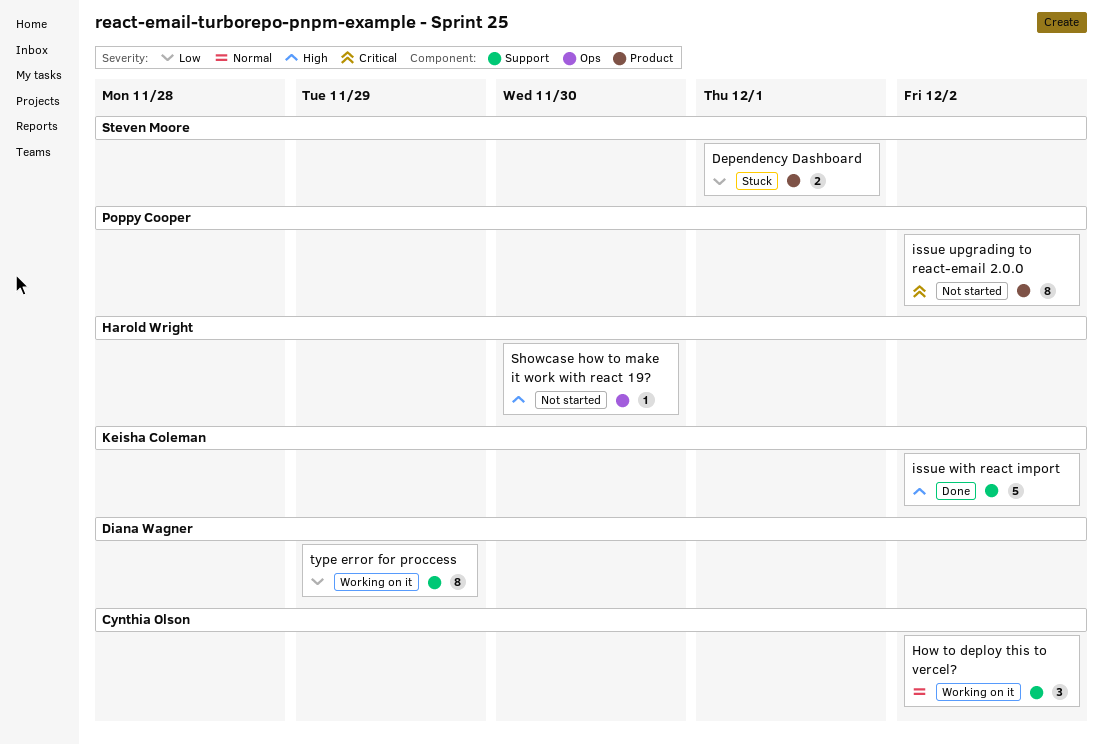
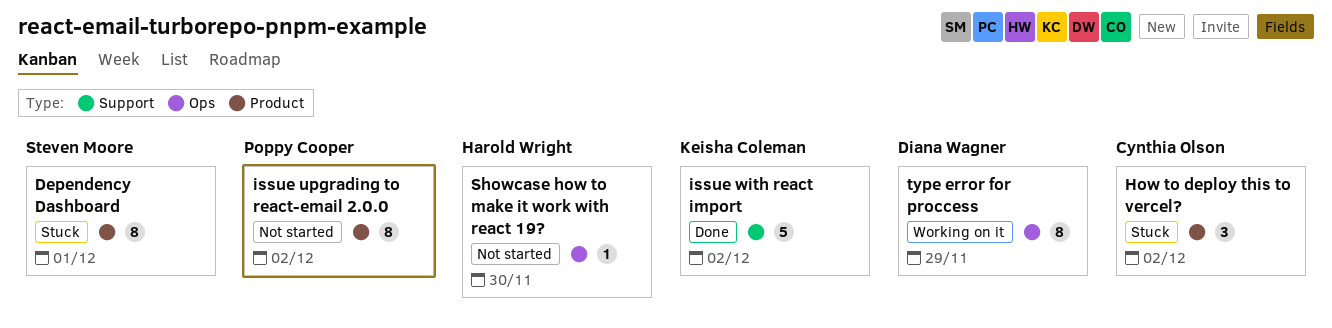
Dependency Dashboard, estimate: 2 -> 8
How to deploy this to vercel?, status: Working on it -> Stuck
How to deploy this to vercel?, label: Support -> Product
type error for proccess, label: Support -> Ops

